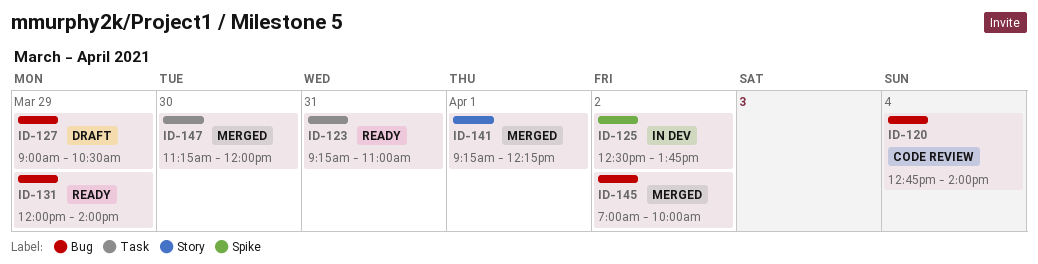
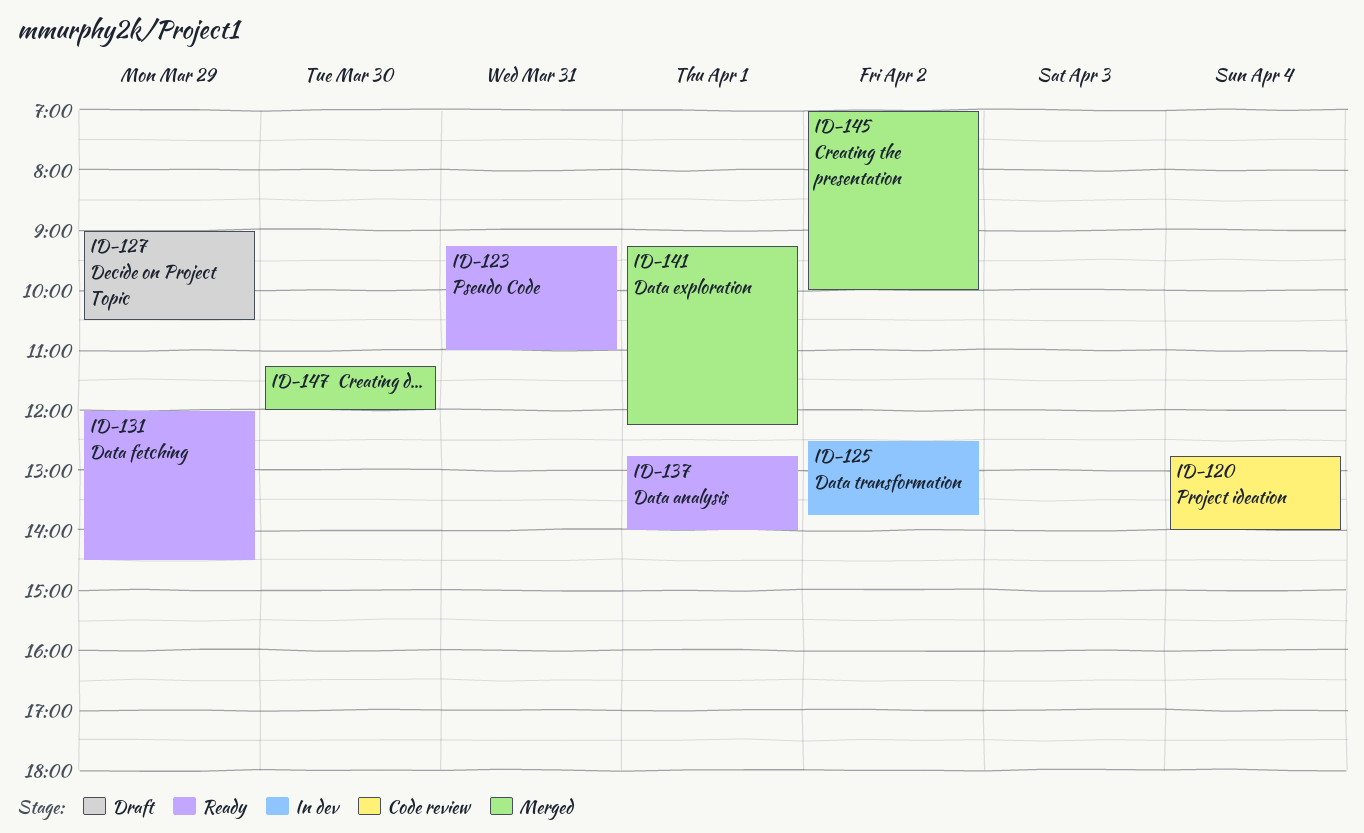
ID-131, ends: 14:00 -> 14:30
ID-137: none -> present

